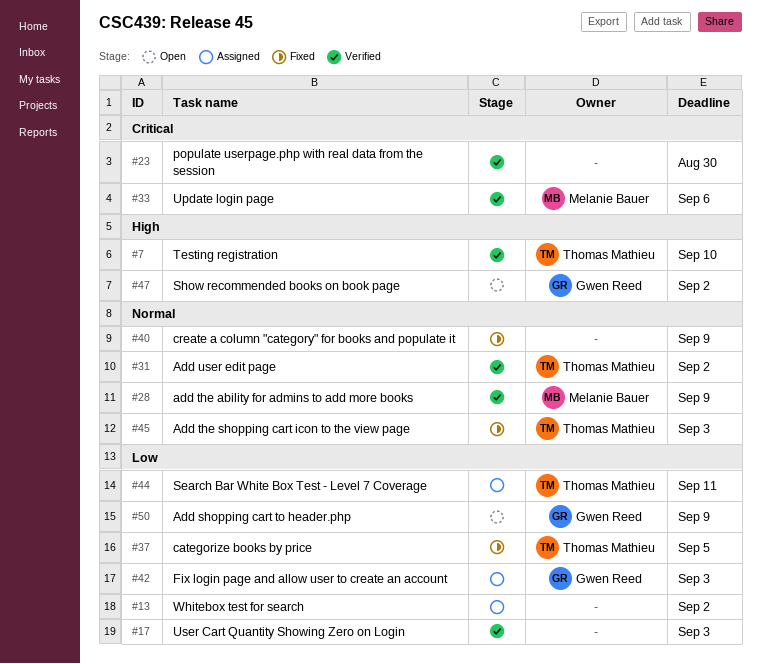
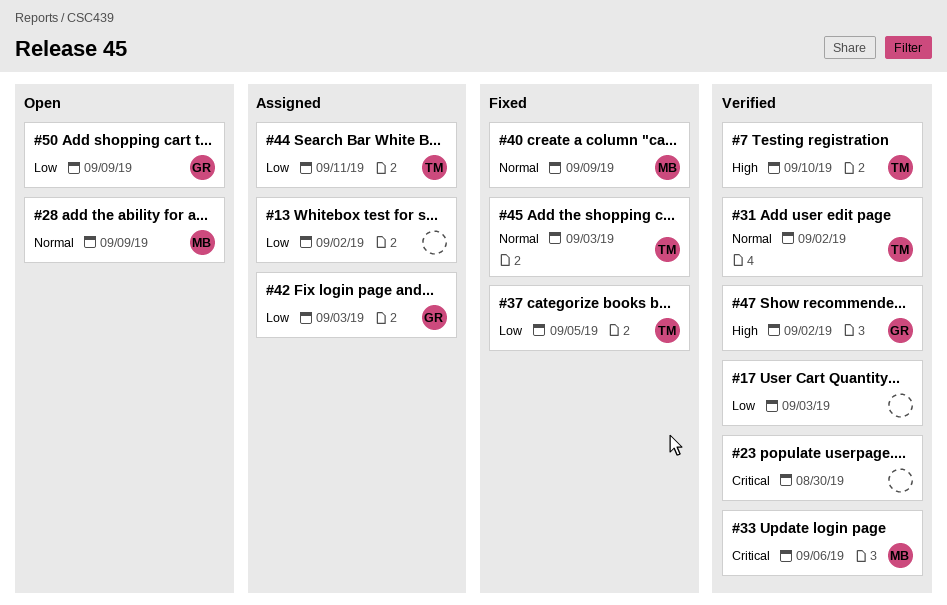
#28, status: Verified -> Open
#40, owner: none -> Melanie Bauer
#47, status: Open -> Verified

